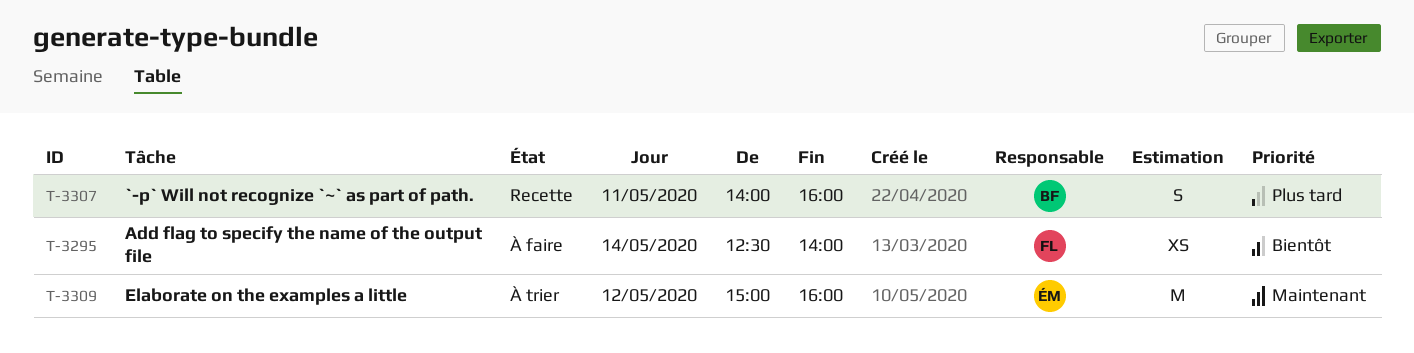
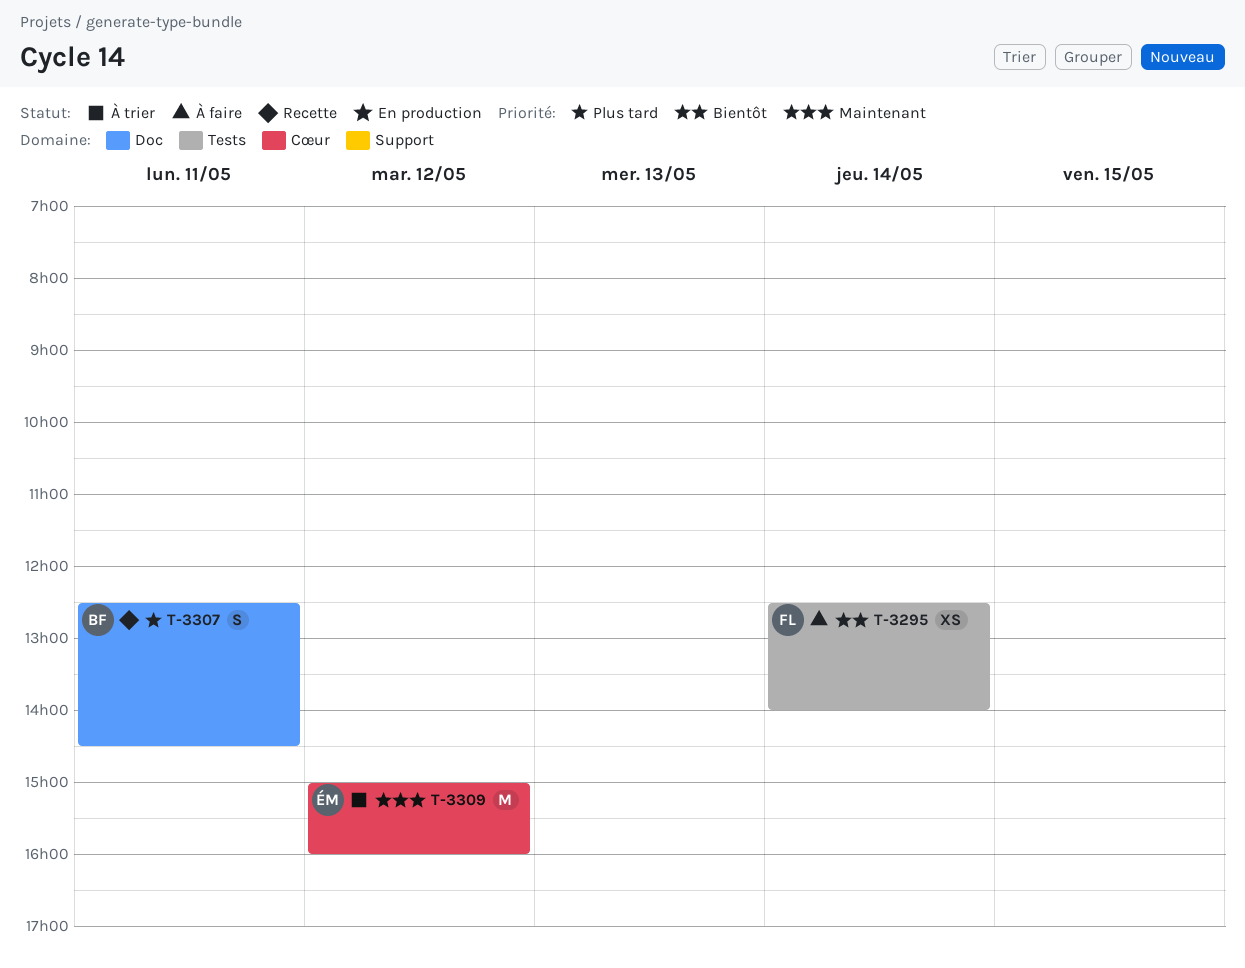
T-3307, begins: 14:00 -> 12:30
T-3307, ends: 16:00 -> 14:30

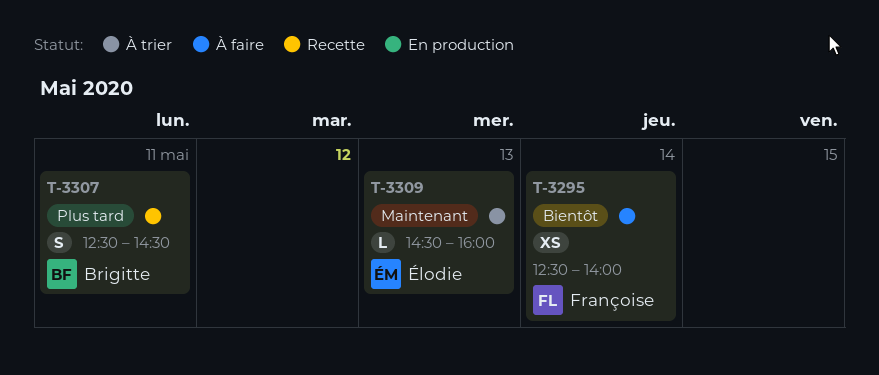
T-3309, estimate: M -> L
T-3309, day: May 12 -> May 13
T-3309, begins: 15:00 -> 14:30

